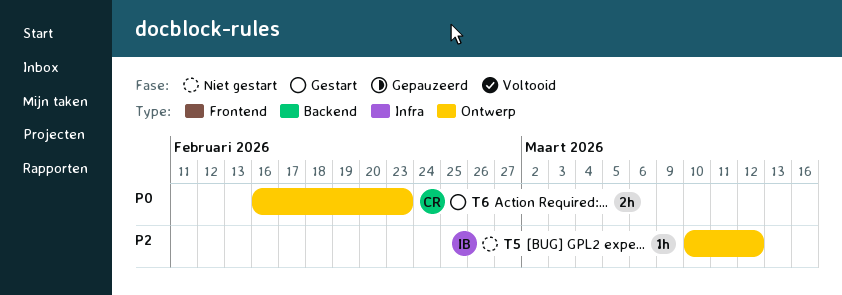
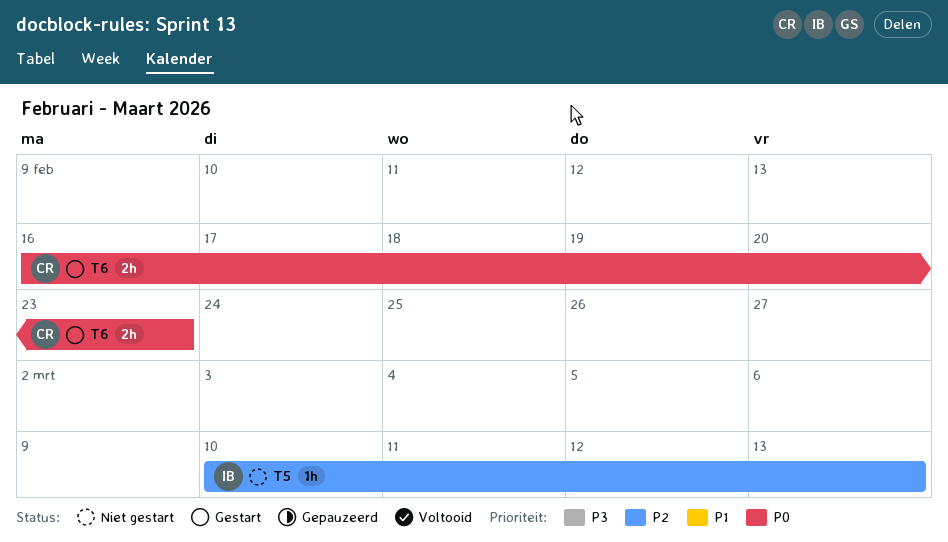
T5, due: Mar 12 -> Mar 13

